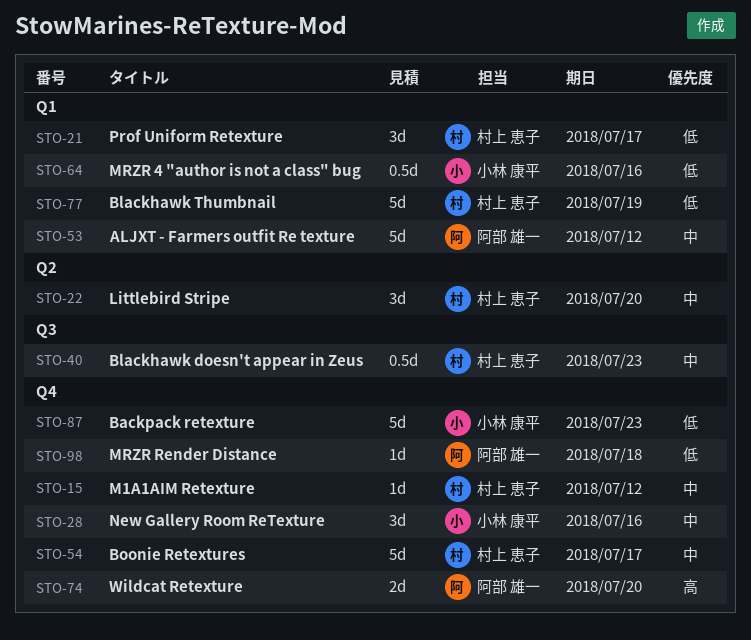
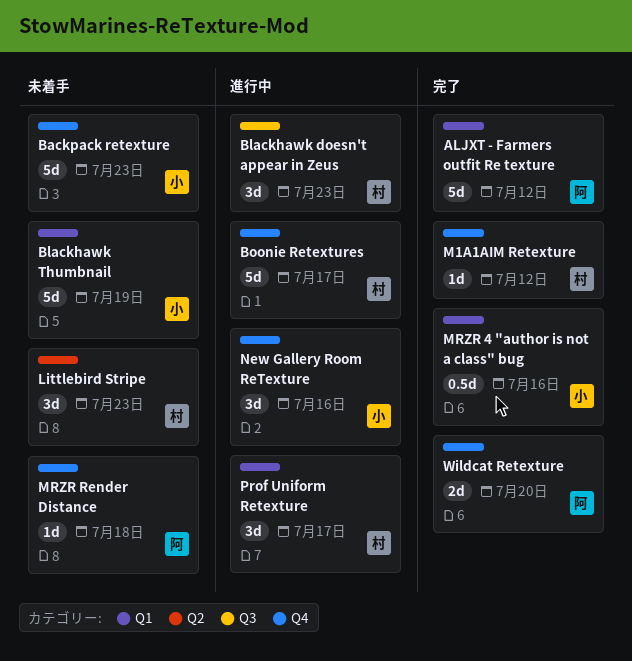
Blackhawk doesn't appear in Zeus, estimate: 0.5d -> 3d
Blackhawk Thumbnail, owner: 村上 恵子 -> 小林 康平
Littlebird Stripe, due: Jul 20 -> Jul 23

